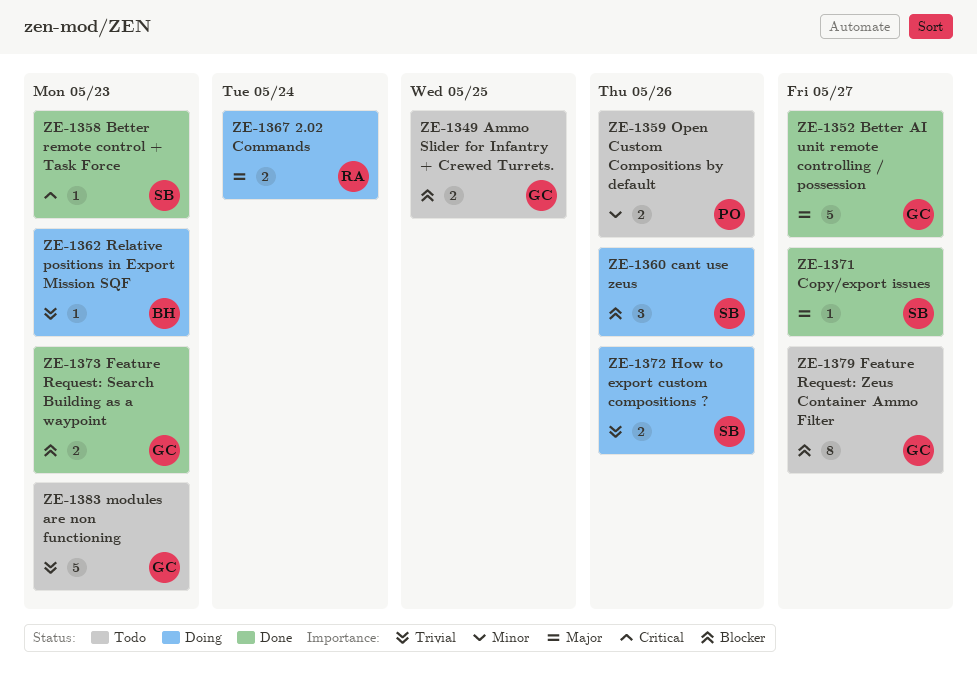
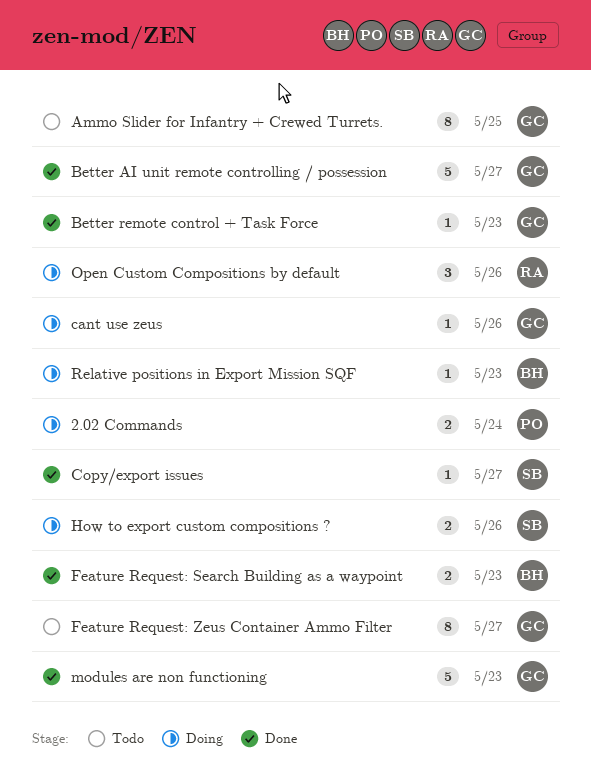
2.02 Commands, owner: RA -> PO
Ammo Slider for Infantry + Crewed Turrets., estimate: 2 -> 8
Better remote control + Task Force, owner: SB -> GC
cant use zeus, owner: SB -> GC
cant use zeus, estimate: 3 -> 1
Feature Request: Search Building as a waypoint, owner: GC -> BH
modules are non functioning, status: Todo -> Done
Open Custom Compositions by default, status: Todo -> Doing
Open Custom Compositions by default, owner: PO -> RA
Open Custom Compositions by default, estimate: 2 -> 3

